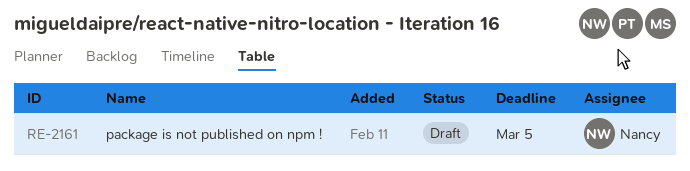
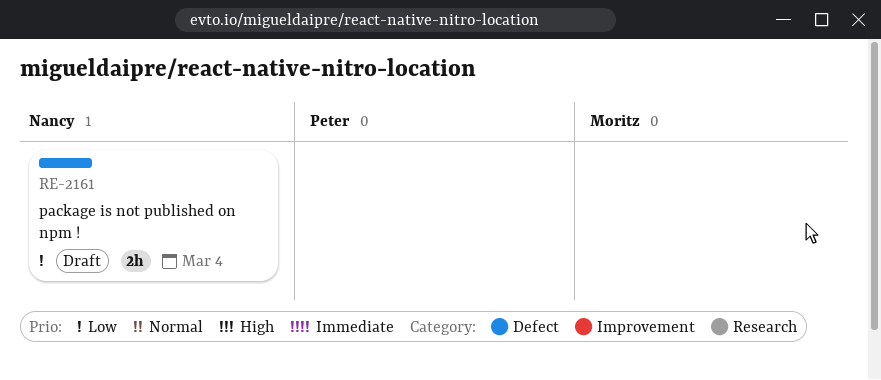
RE-2161, due: Mar 5 -> Mar 4

